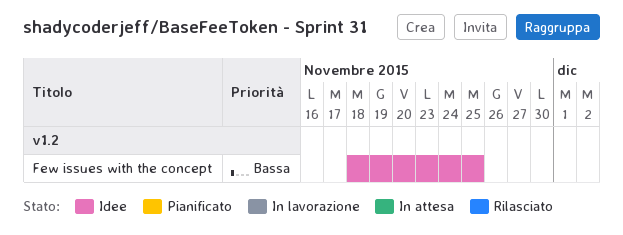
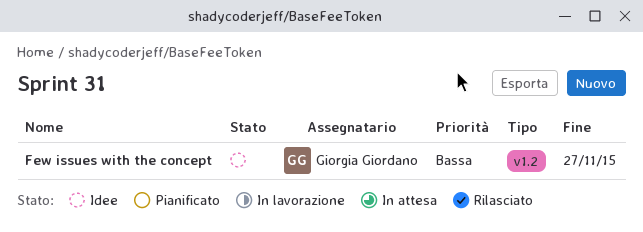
Few issues with the concept, due: Nov 25 -> Nov 27

